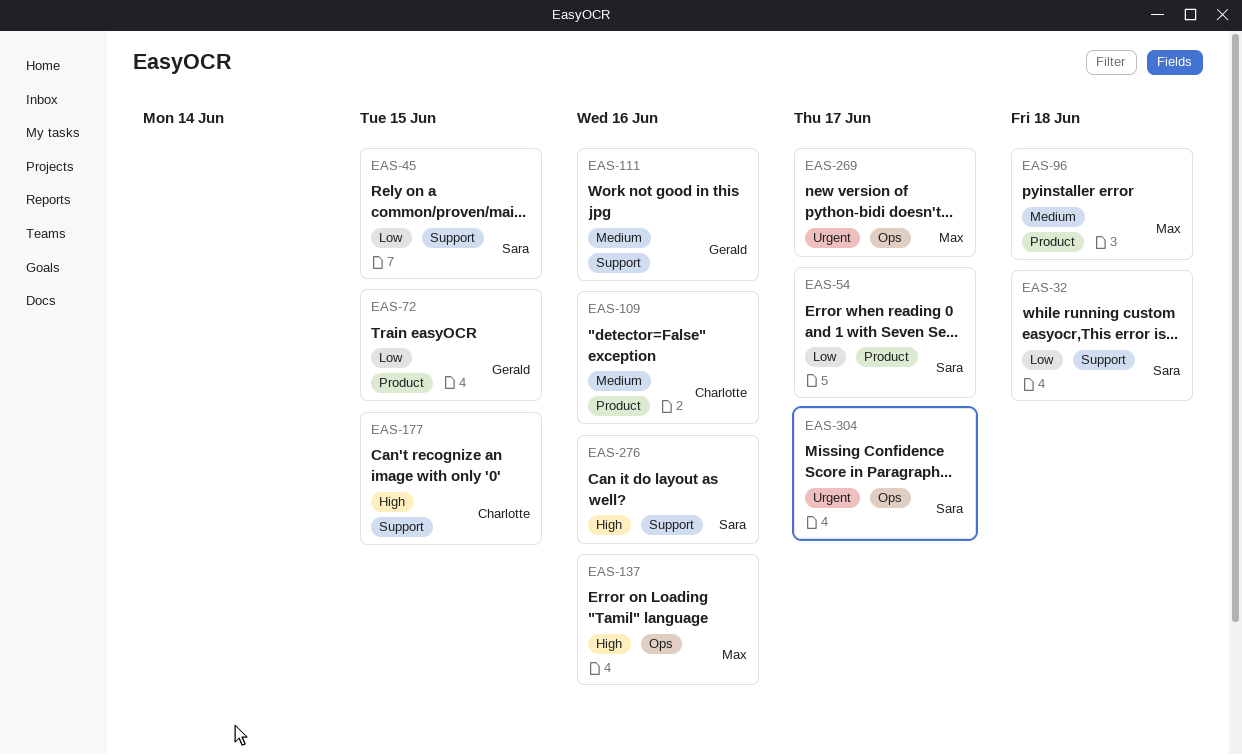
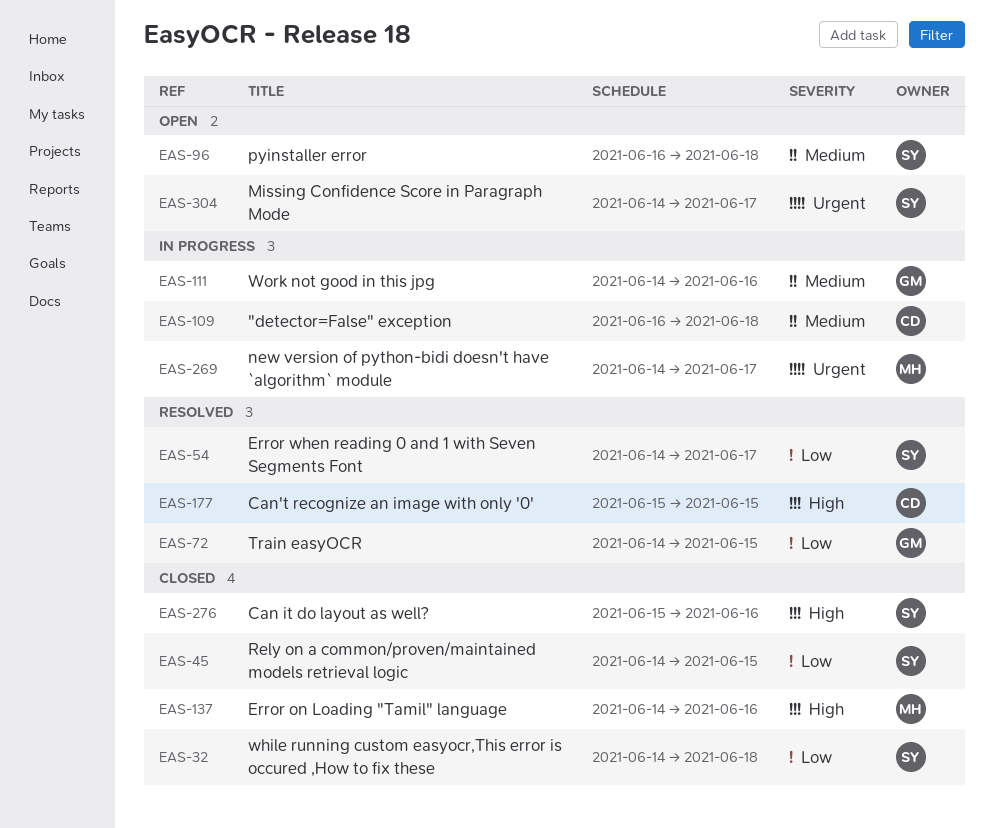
EAS-96, owner: Max -> Sara
EAS-109, due: Jun 16 -> Jun 18

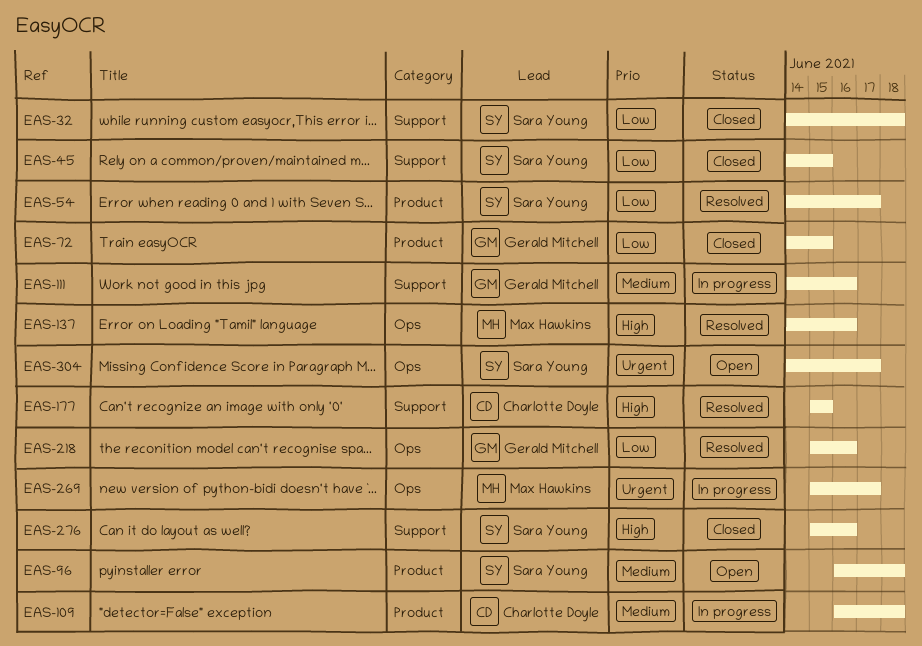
EAS-72, status: Resolved -> Closed
EAS-137, status: Closed -> Resolved
EAS-218: none -> present
EAS-269, start: Jun 14 -> Jun 15

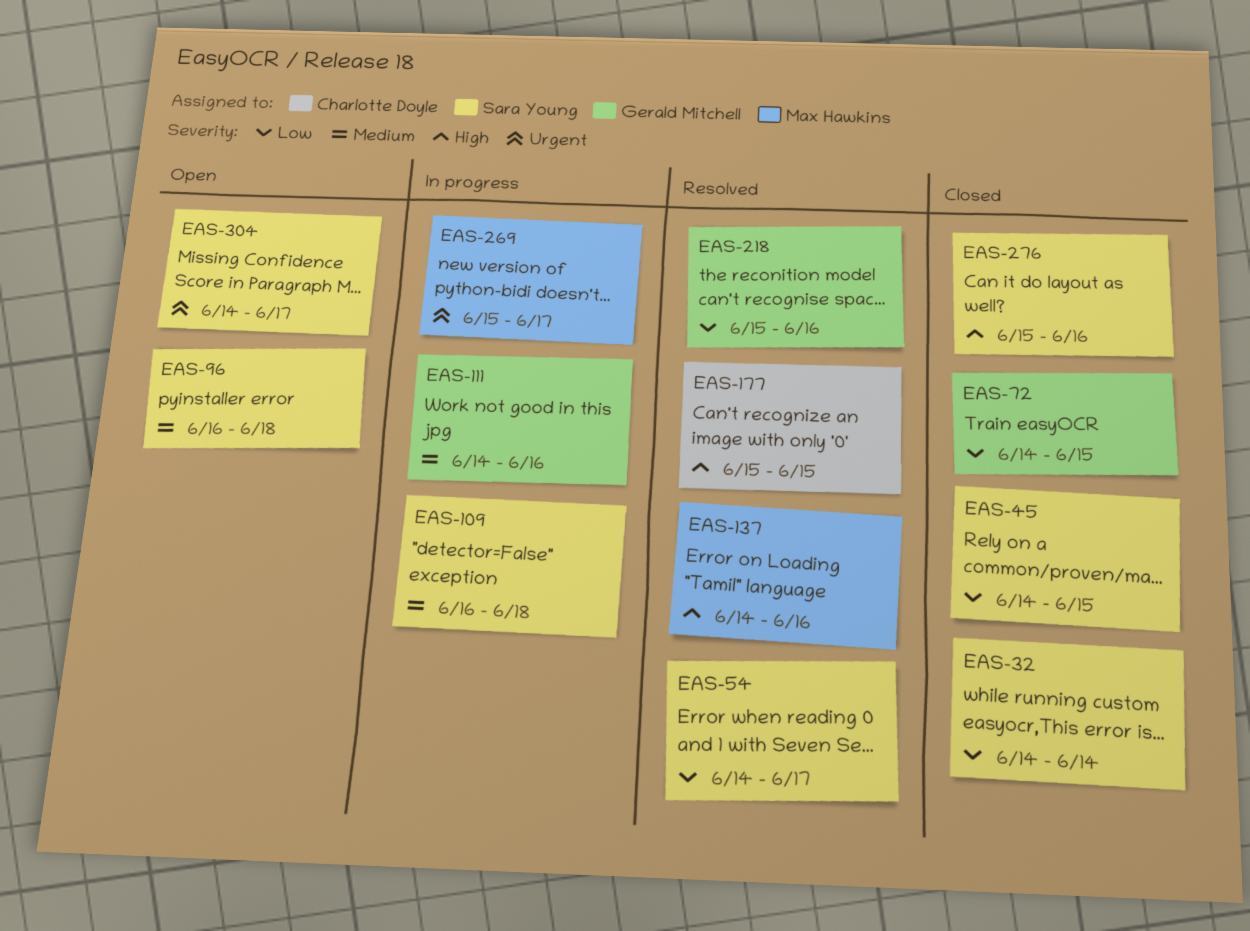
EAS-32, due: Jun 18 -> Jun 14
EAS-109, owner: Charlotte Doyle -> Sara Young

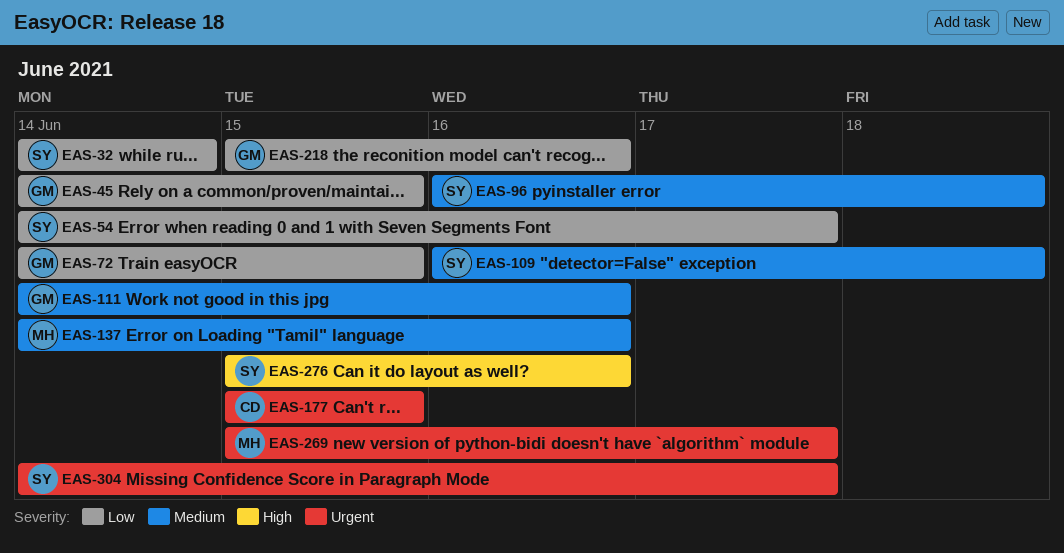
EAS-45, owner: Sara Young -> Gerald Mitchell
EAS-137, priority: High -> Medium
EAS-177, priority: High -> Urgent

